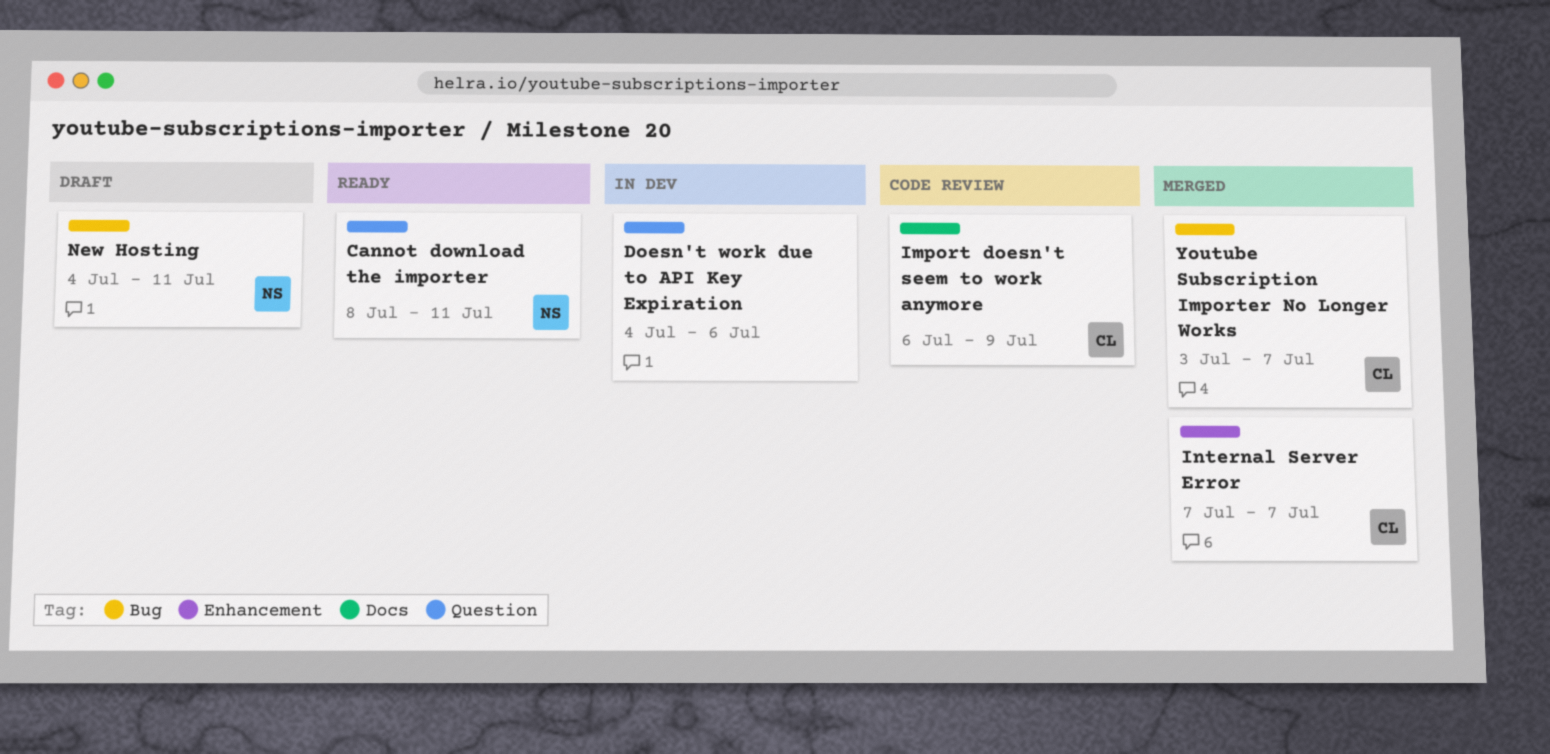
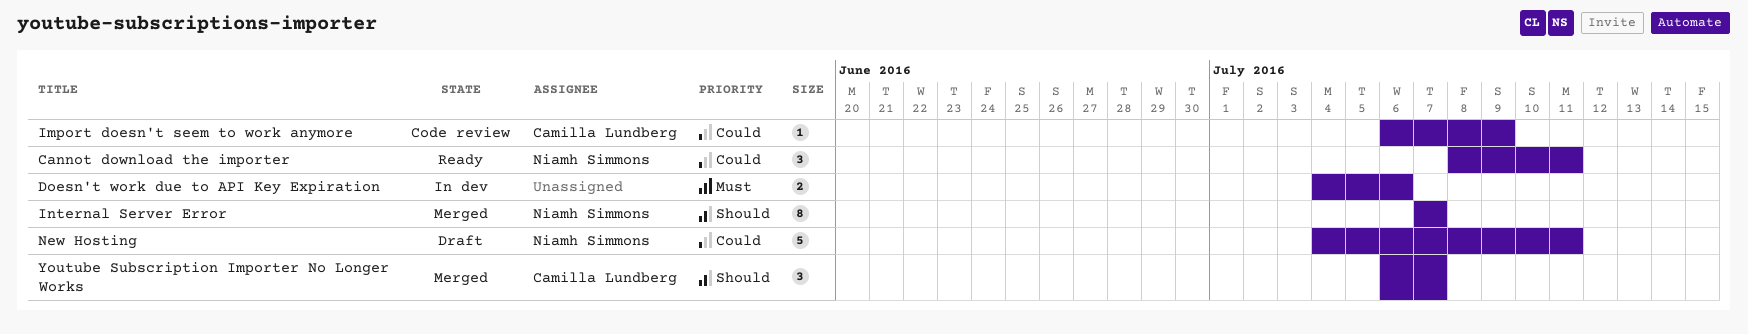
Internal Server Error, owner: Camilla Lundberg -> Niamh Simmons
Youtube Subscription Importer No Longer Works, start: Jul 3 -> Jul 6

